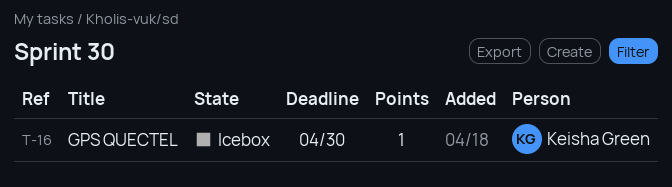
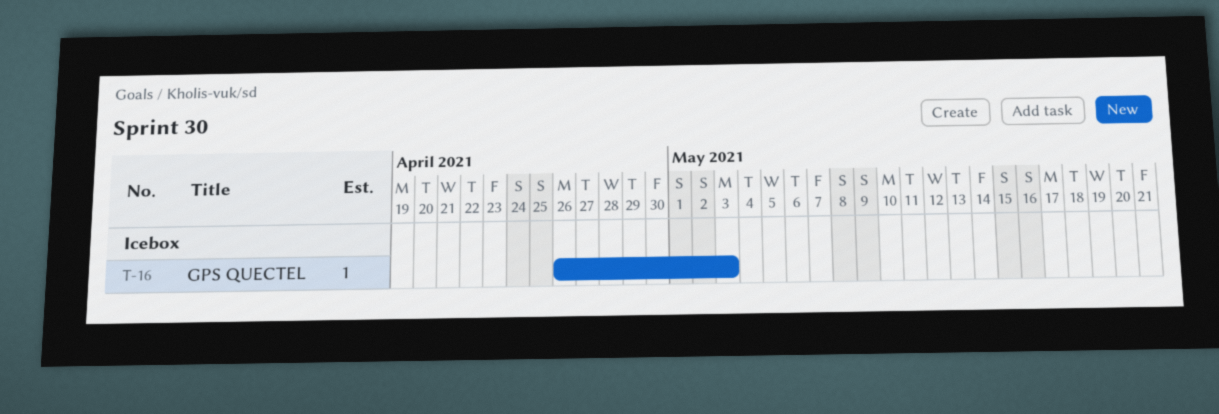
T-16, due: Apr 30 -> May 3

